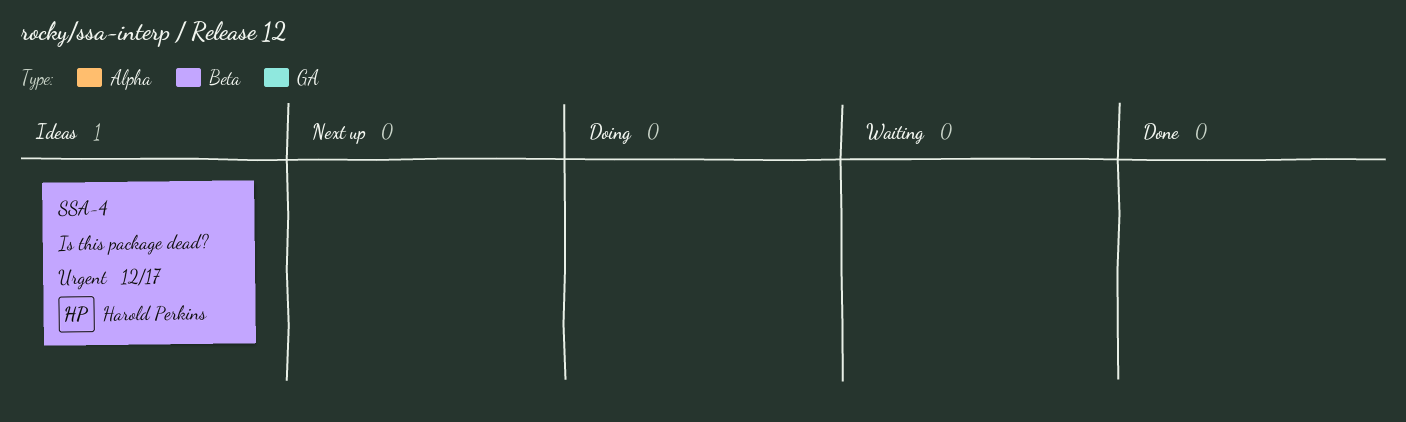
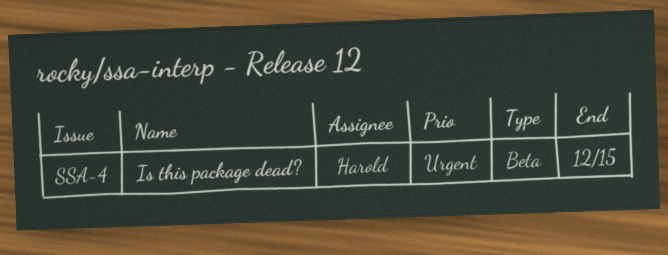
SSA-4, due: Dec 17 -> Dec 15

